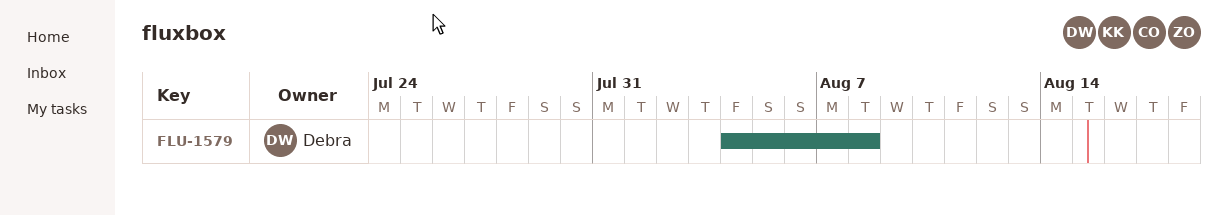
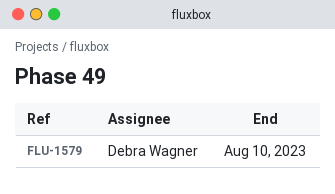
FLU-1579, due: Aug 8 -> Aug 10

